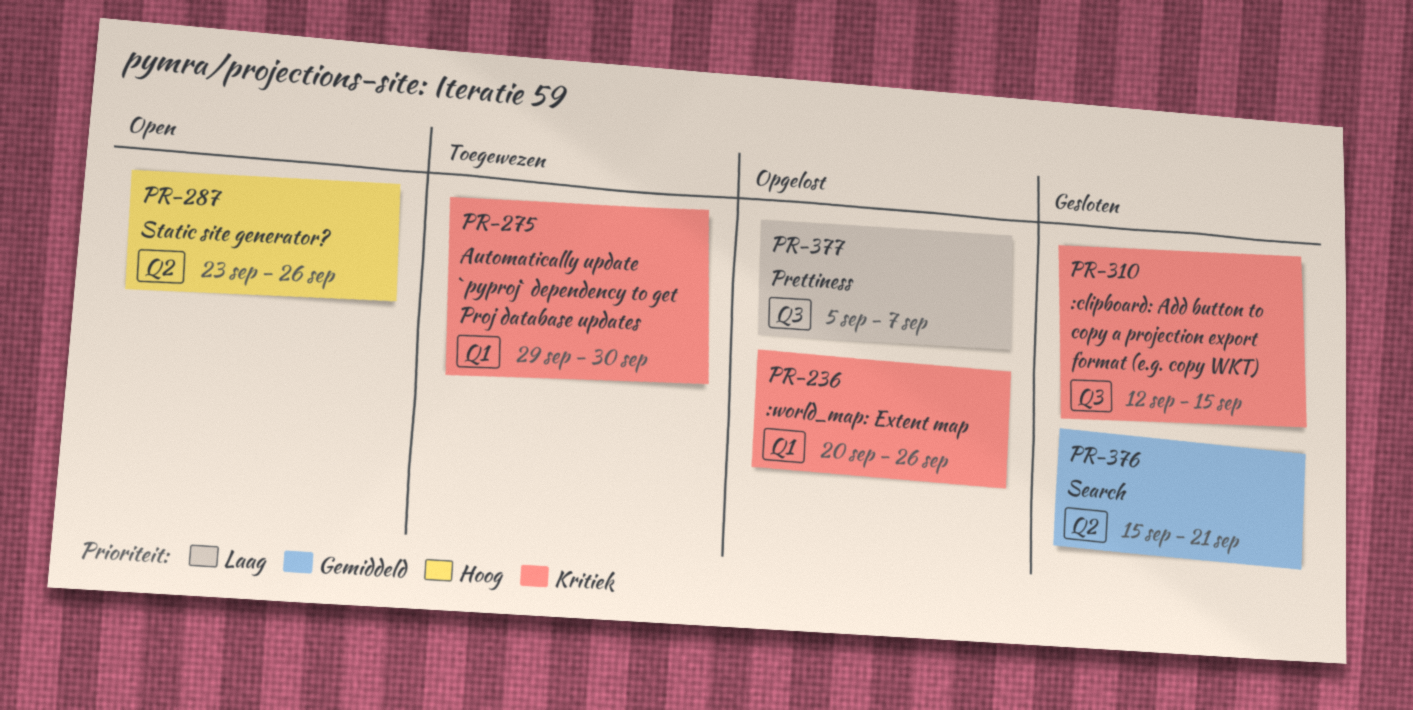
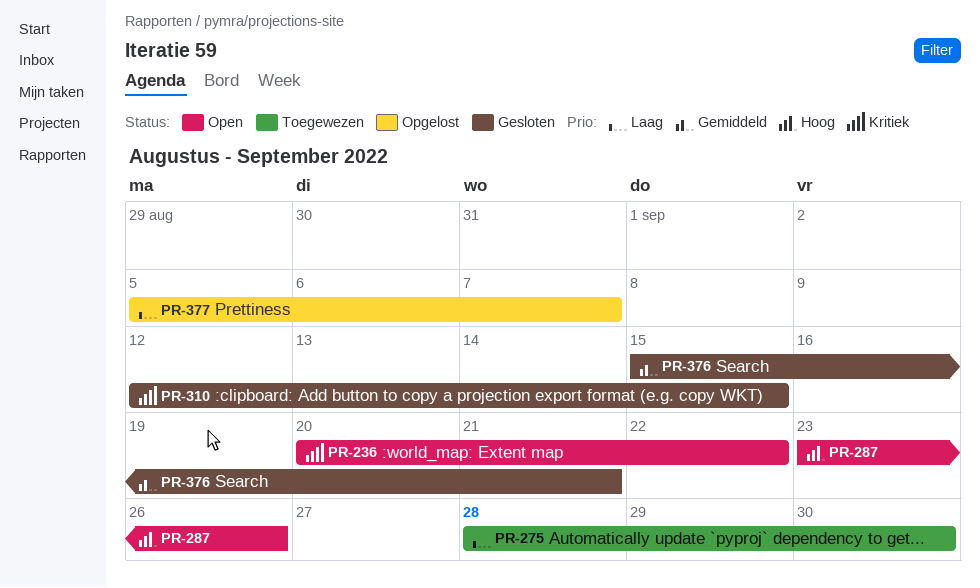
PR-236, status: Opgelost -> Open
PR-236, due: Sep 26 -> Sep 22
PR-275, priority: Kritiek -> Laag
PR-275, start: Sep 29 -> Sep 28

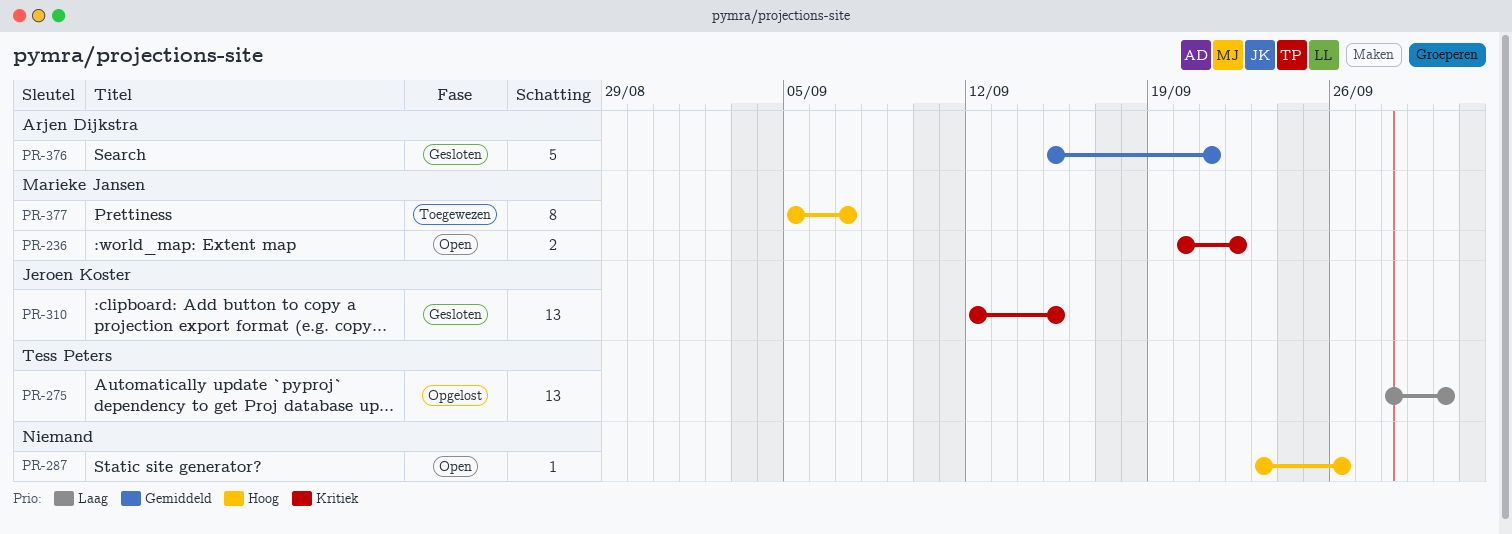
PR-275, status: Toegewezen -> Opgelost
PR-377, status: Opgelost -> Toegewezen
PR-377, priority: Laag -> Hoog

